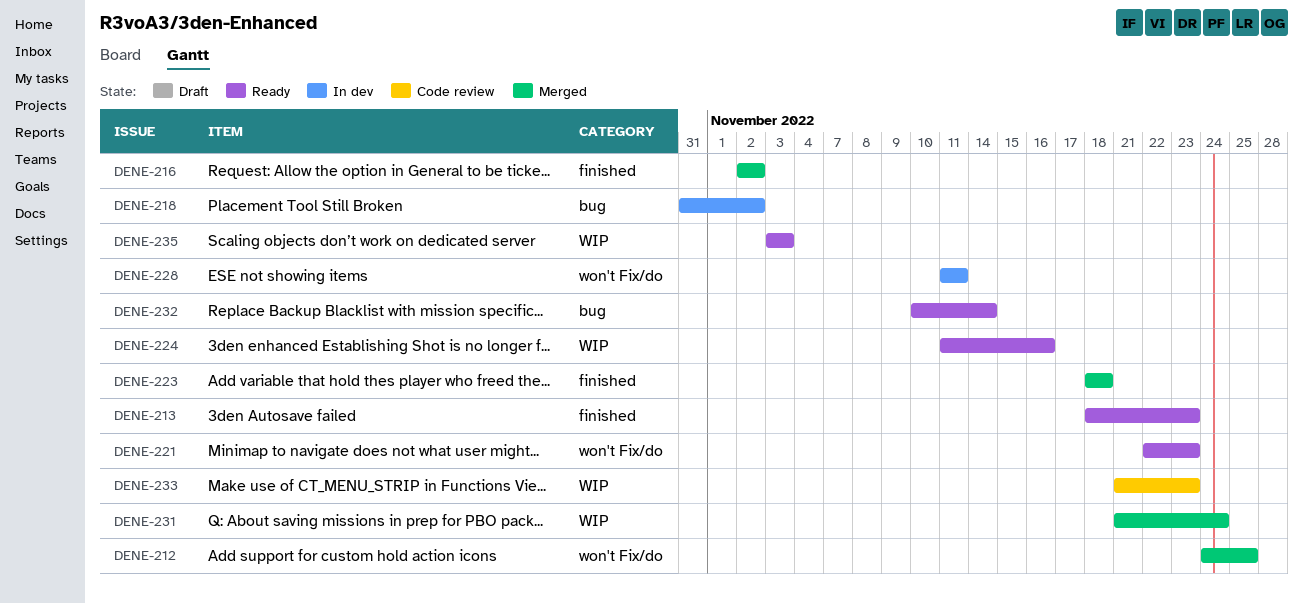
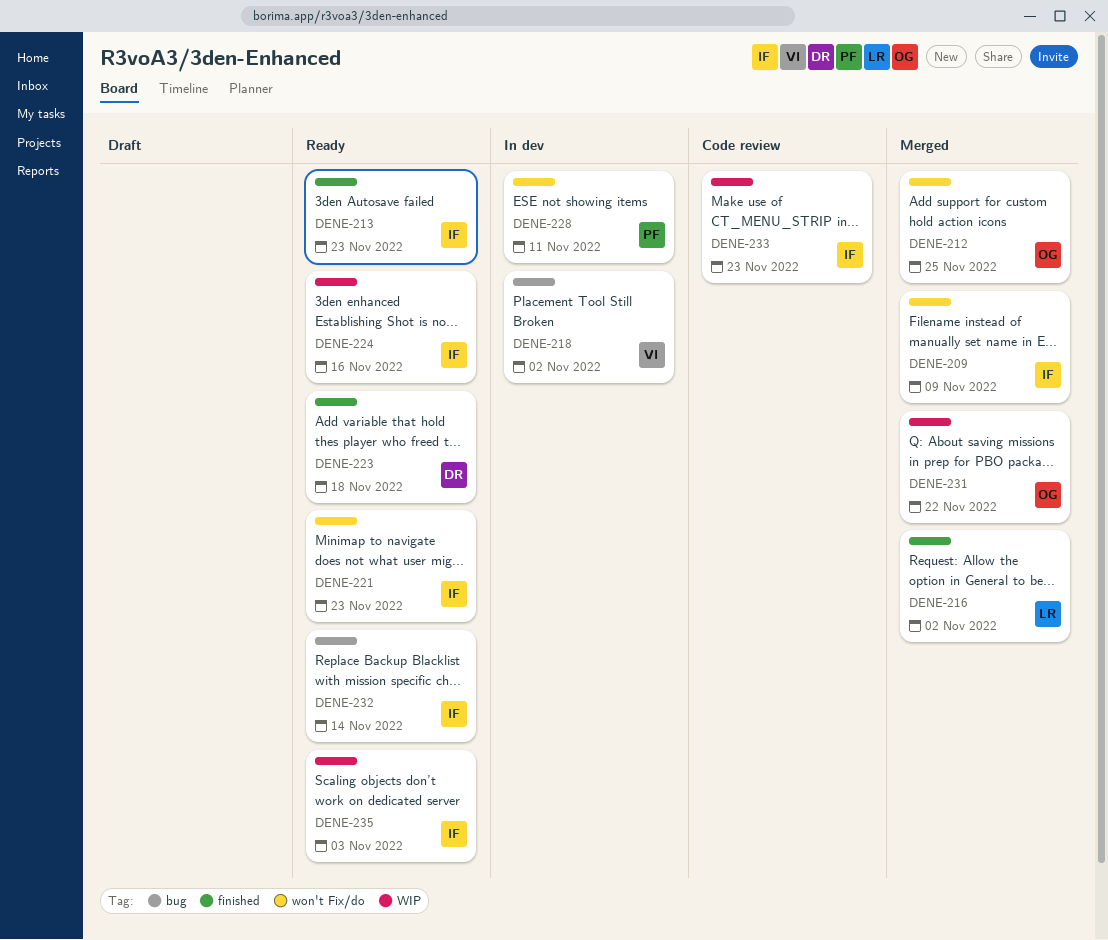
DENE-209: none -> present
DENE-223, status: Merged -> Ready
DENE-231, due: Nov 24 -> Nov 22

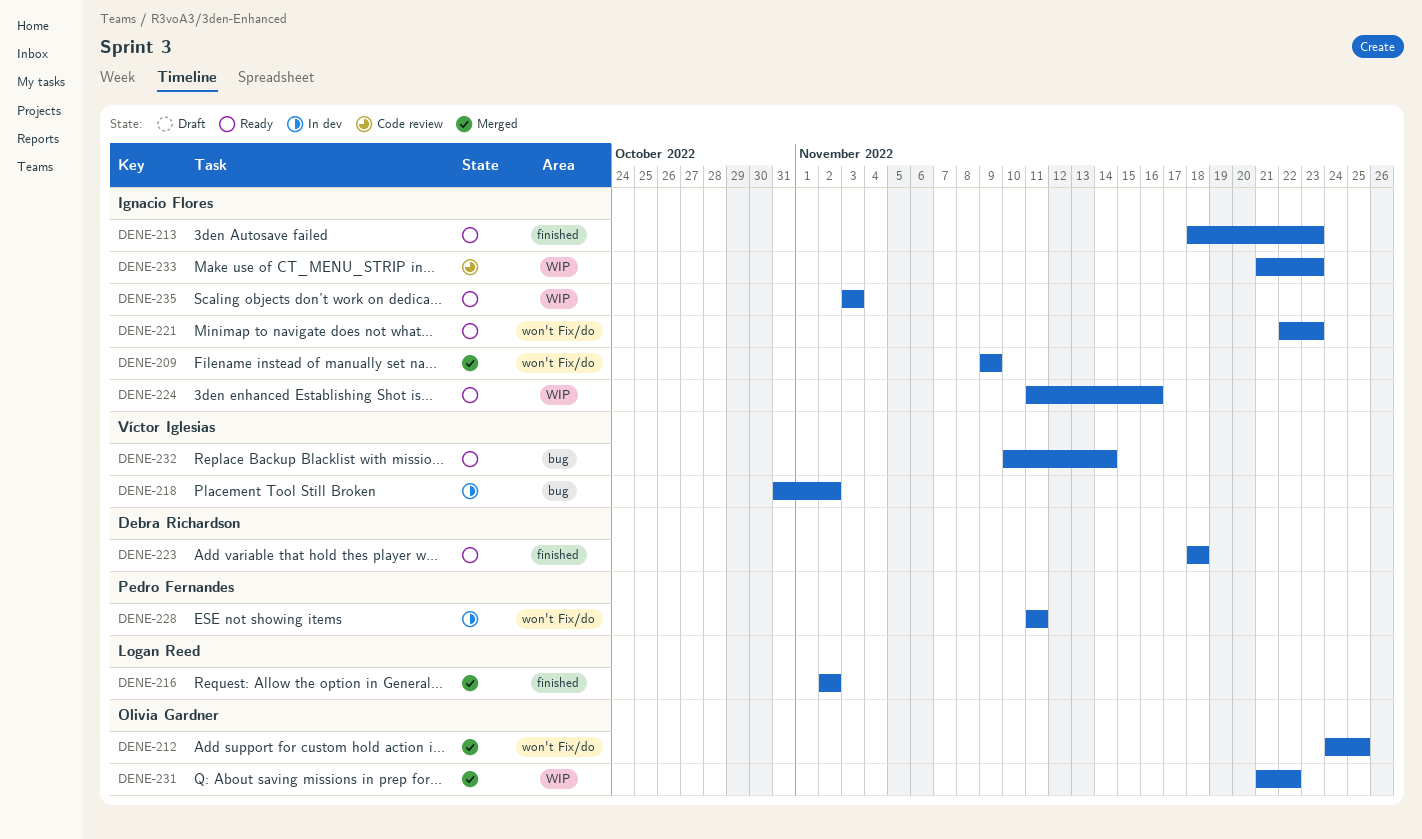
DENE-232, owner: Ignacio Flores -> Víctor Iglesias

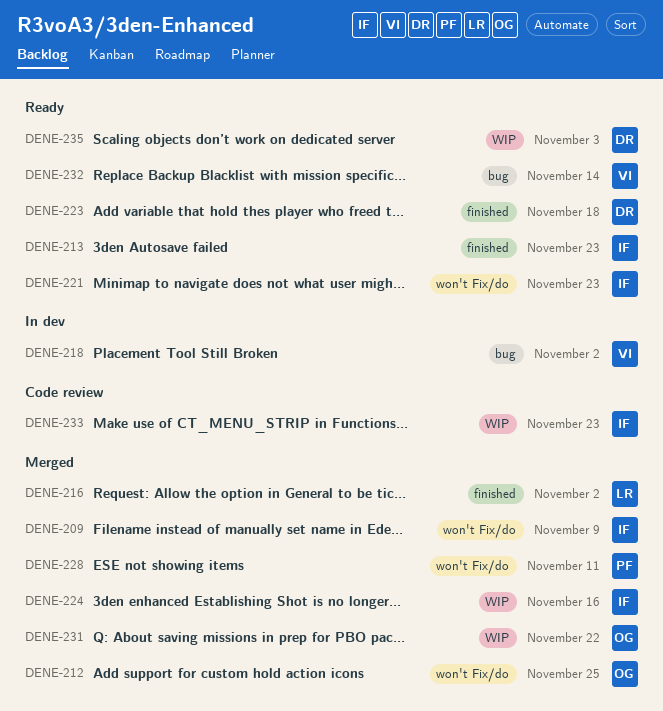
DENE-224, status: Ready -> Merged
DENE-228, status: In dev -> Merged
DENE-235, owner: Ignacio Flores -> Debra Richardson

